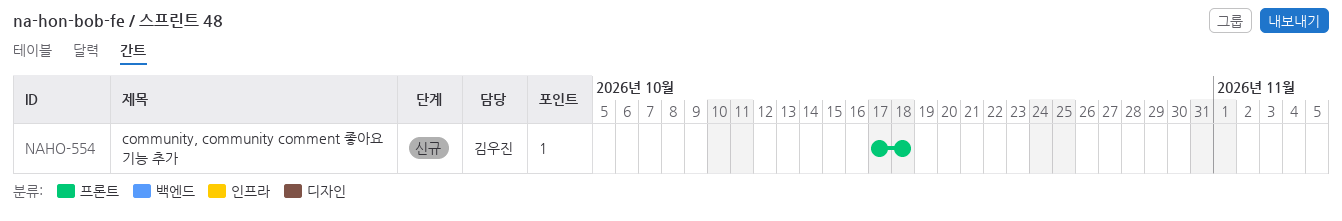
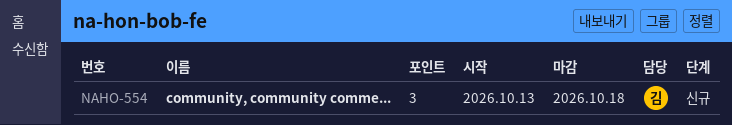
NAHO-554, estimate: 1 -> 3
NAHO-554, start: Oct 17 -> Oct 13

